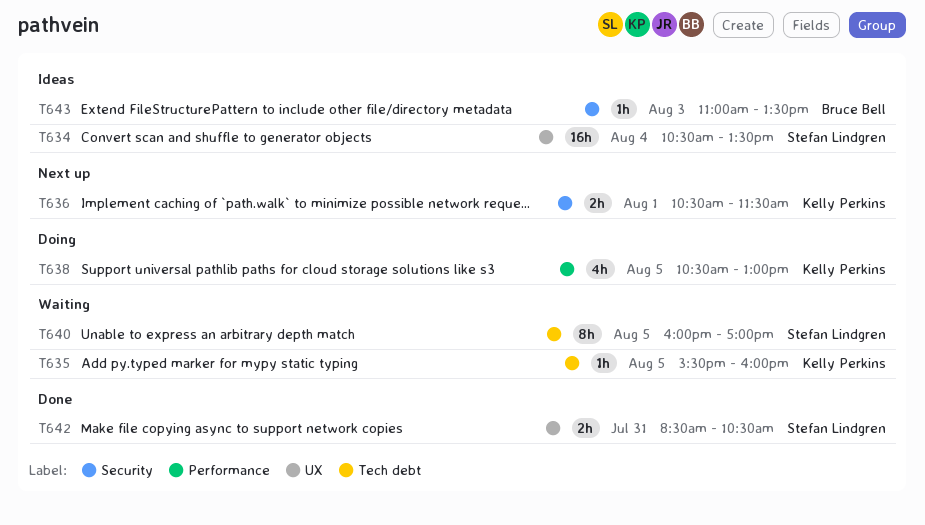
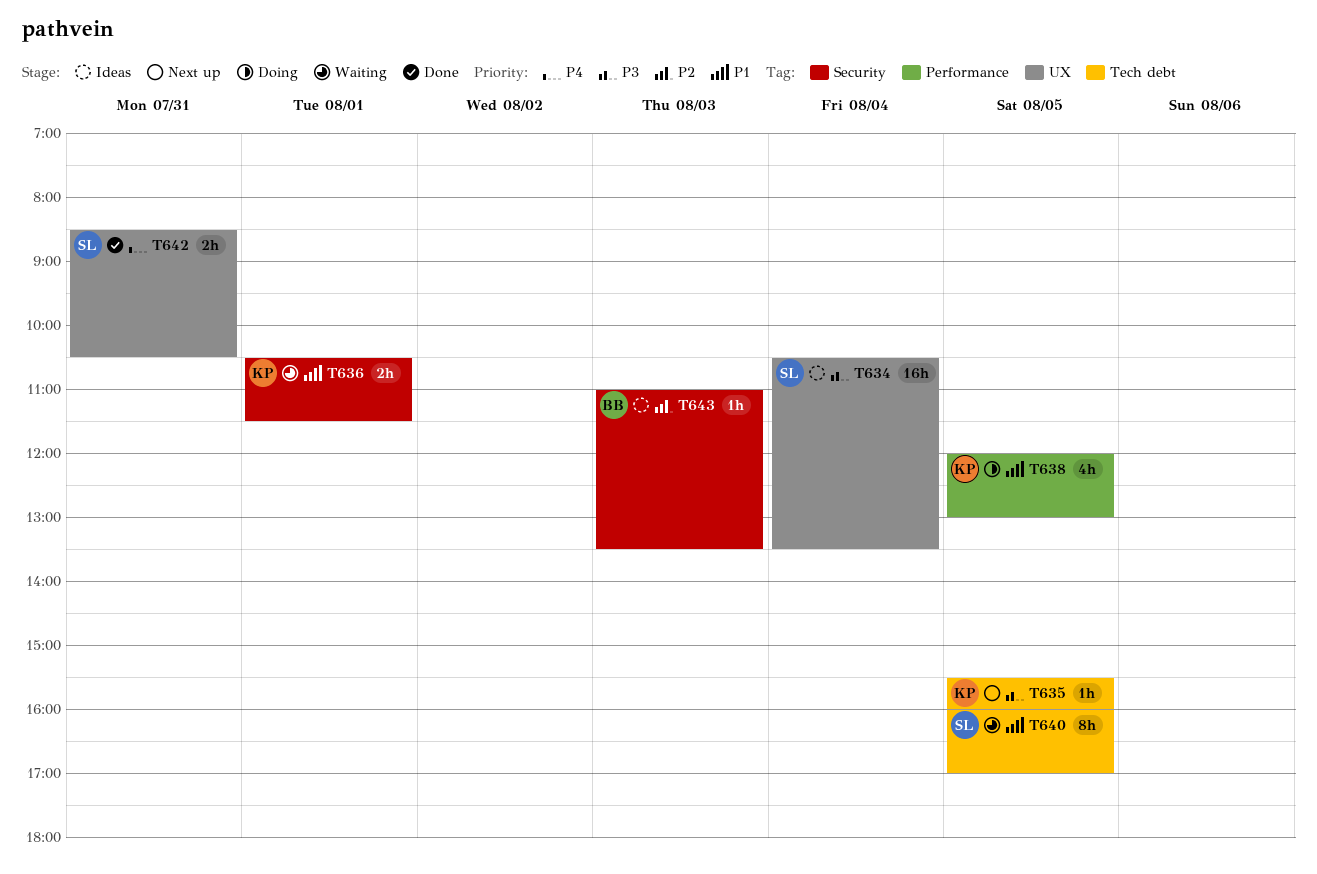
T635, status: Waiting -> Next up
T636, status: Next up -> Waiting
T638, begins: 10:30 -> 12:00

